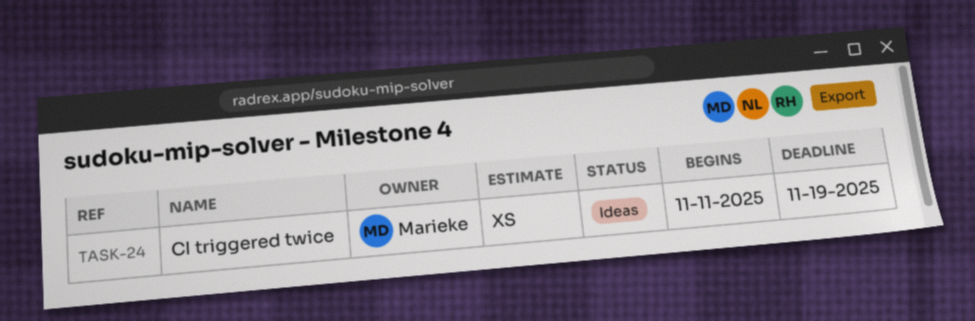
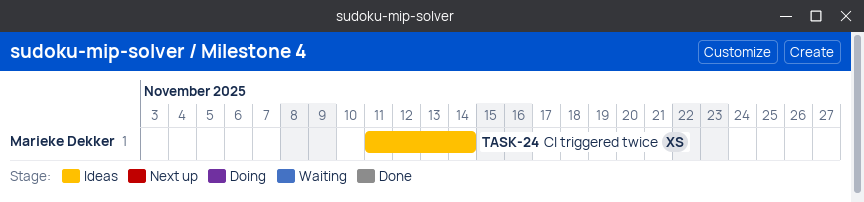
TASK-24, due: Nov 19 -> Nov 14

